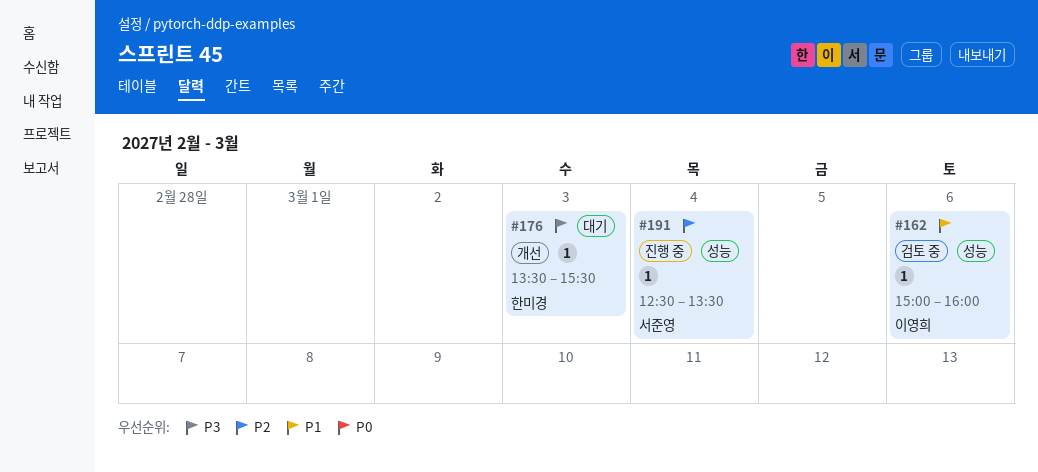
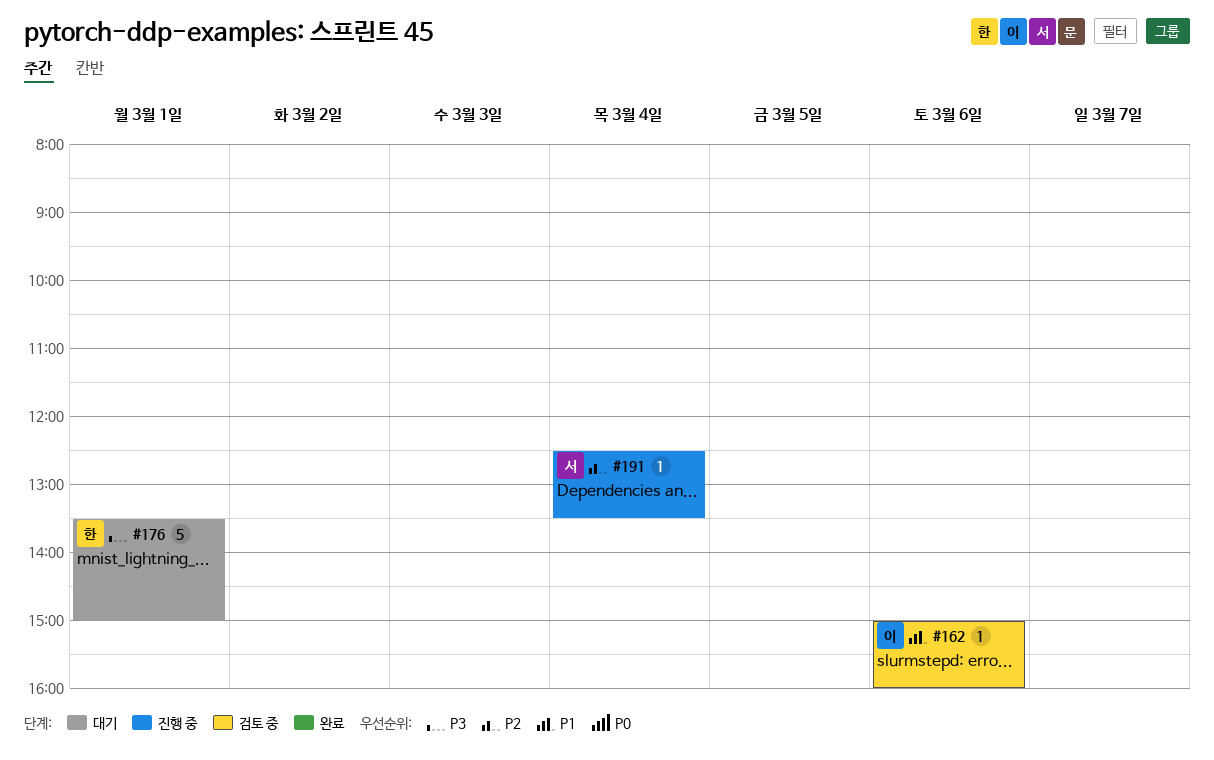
#176, estimate: 1 -> 5
#176, day: Mar 3 -> Mar 1
#176, ends: 15:30 -> 15:00

